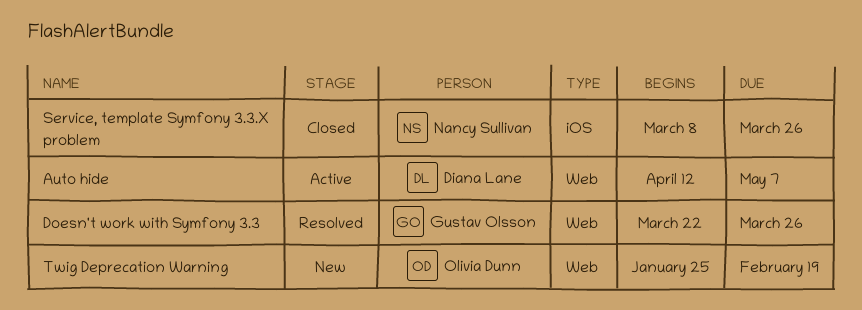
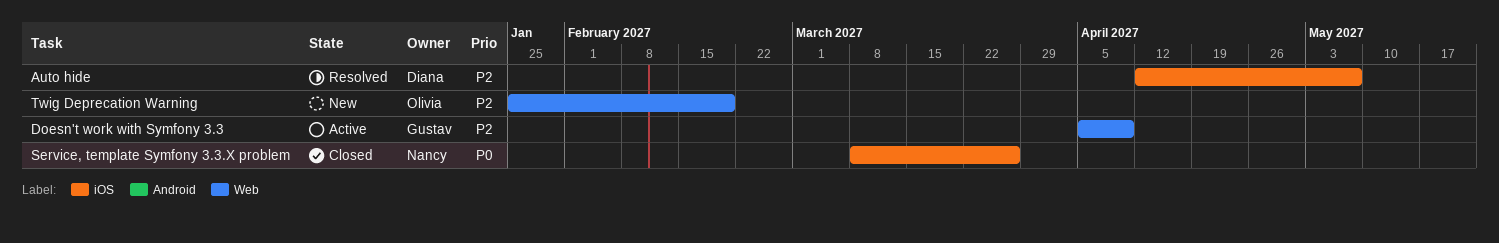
Auto hide, status: Active -> Resolved
Auto hide, label: Web -> iOS
Doesn't work with Symfony 3.3, status: Resolved -> Active
Doesn't work with Symfony 3.3, start: Mar 22 -> Apr 5
Doesn't work with Symfony 3.3, due: Mar 26 -> Apr 9

